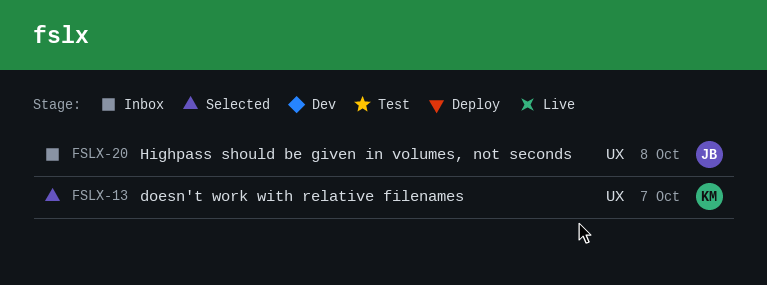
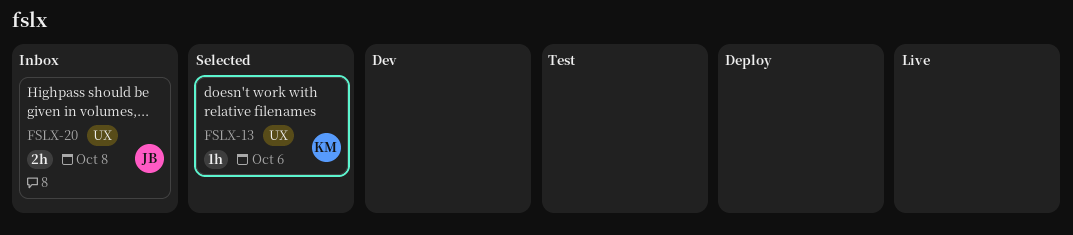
FSLX-13, due: Oct 7 -> Oct 6

